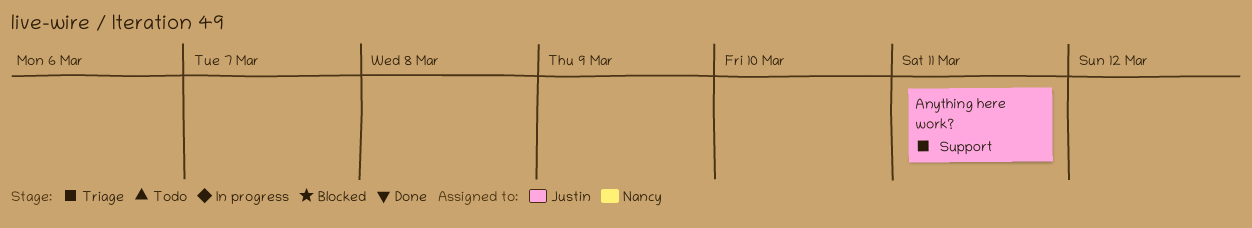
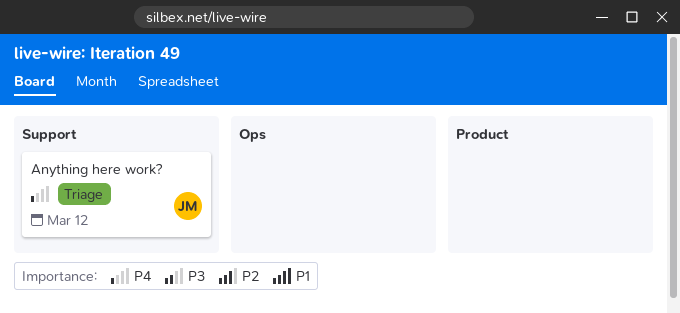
Anything here work?, due: Mar 11 -> Mar 12

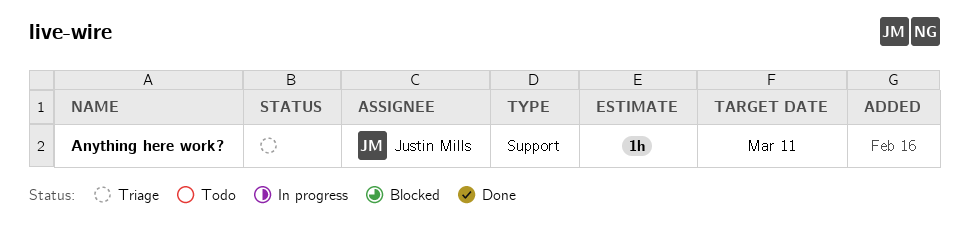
Anything here work?, due: Mar 12 -> Mar 11

